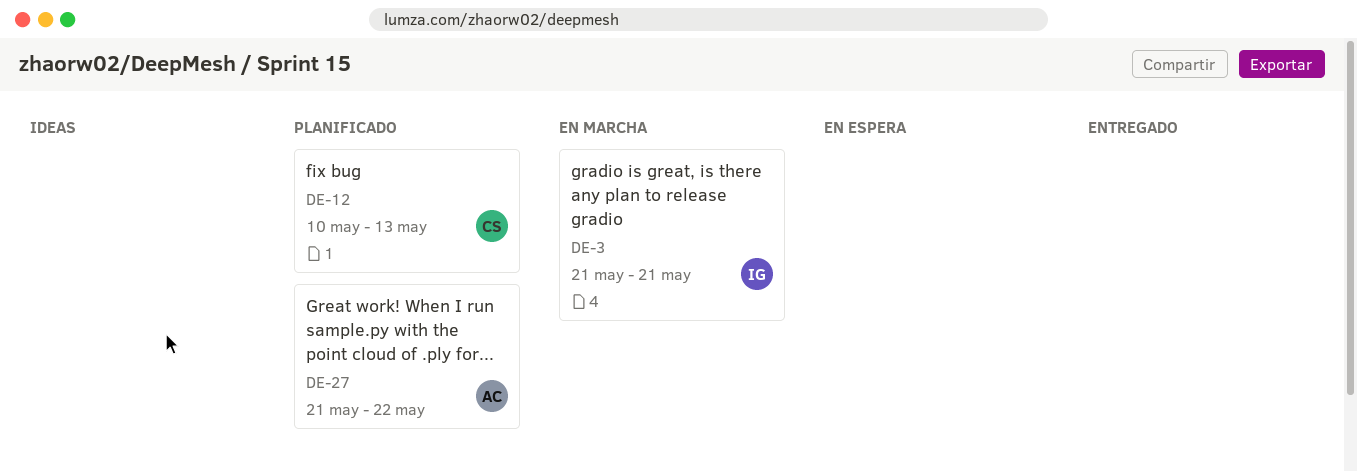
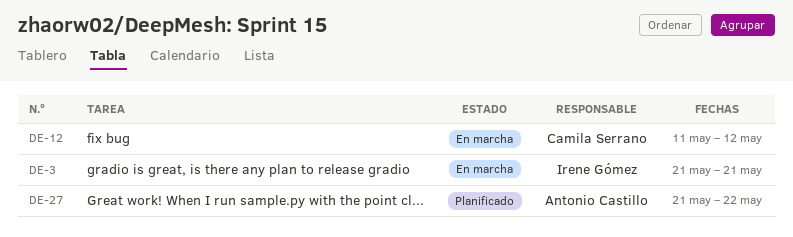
DE-12, status: Planificado -> En marcha
DE-12, start: May 10 -> May 11
DE-12, due: May 13 -> May 12

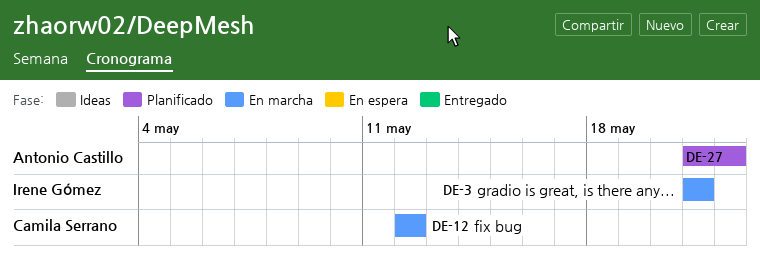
DE-12, start: May 11 -> May 12

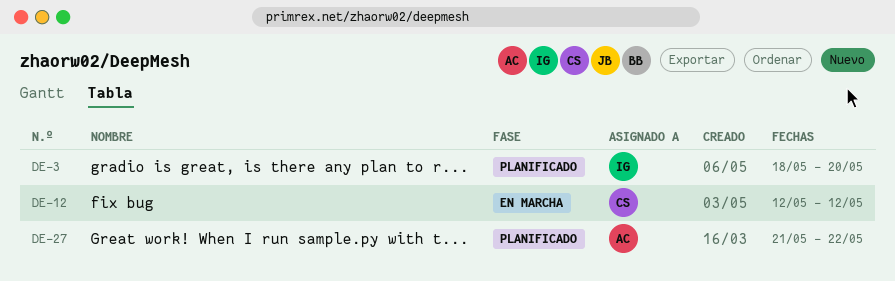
DE-3, status: En marcha -> Planificado
DE-3, start: May 21 -> May 18
DE-3, due: May 21 -> May 20

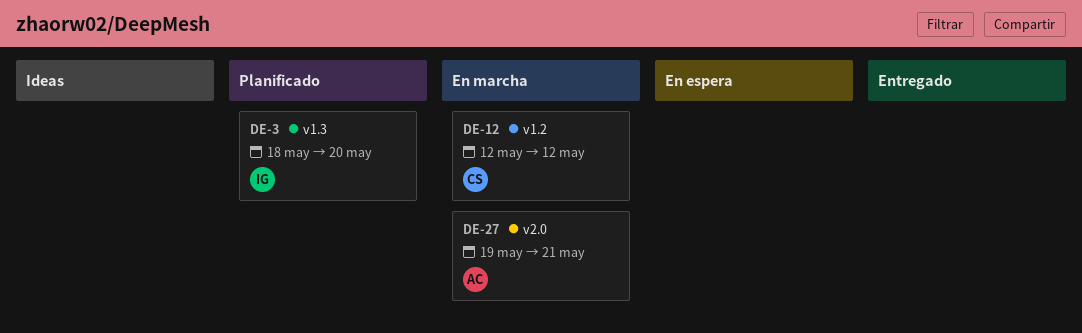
DE-27, status: Planificado -> En marcha
DE-27, start: May 21 -> May 19
DE-27, due: May 22 -> May 21

